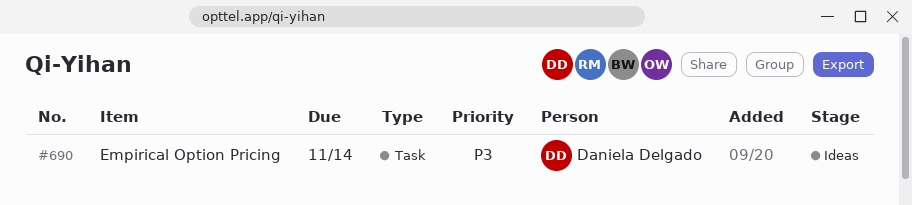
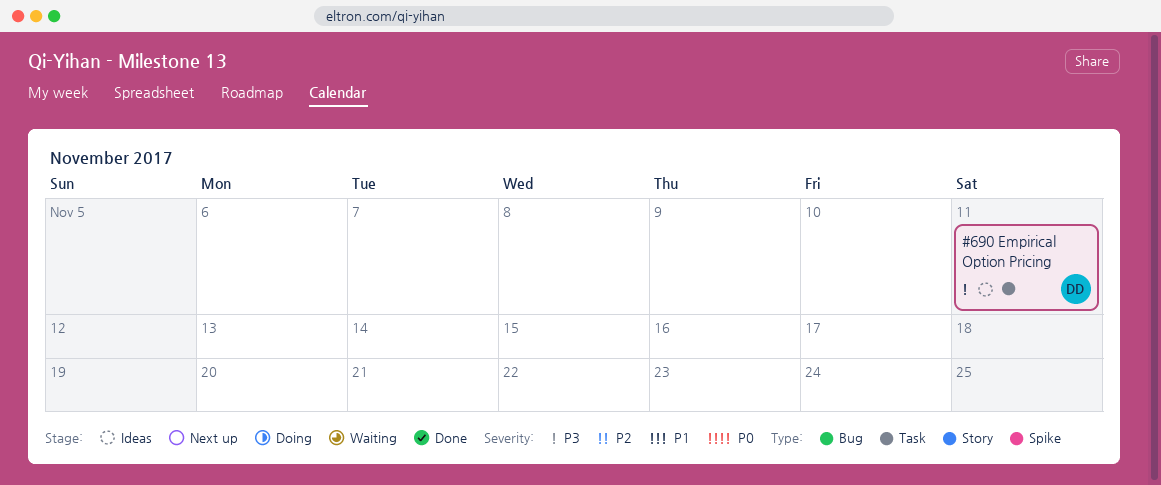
#690, due: Nov 14 -> Nov 11

